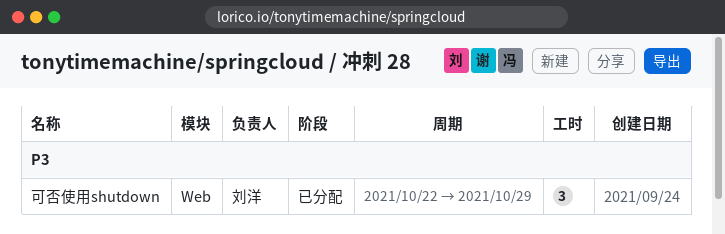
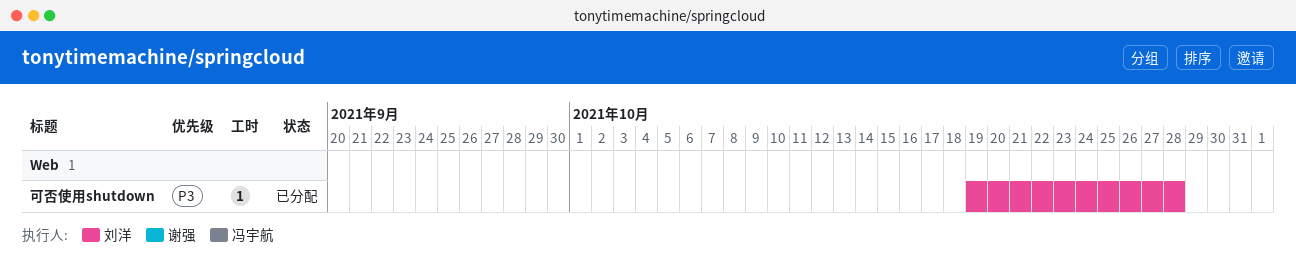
可否使用shutdown, estimate: 3 -> 1
可否使用shutdown, start: Oct 22 -> Oct 19
可否使用shutdown, due: Oct 29 -> Oct 28

